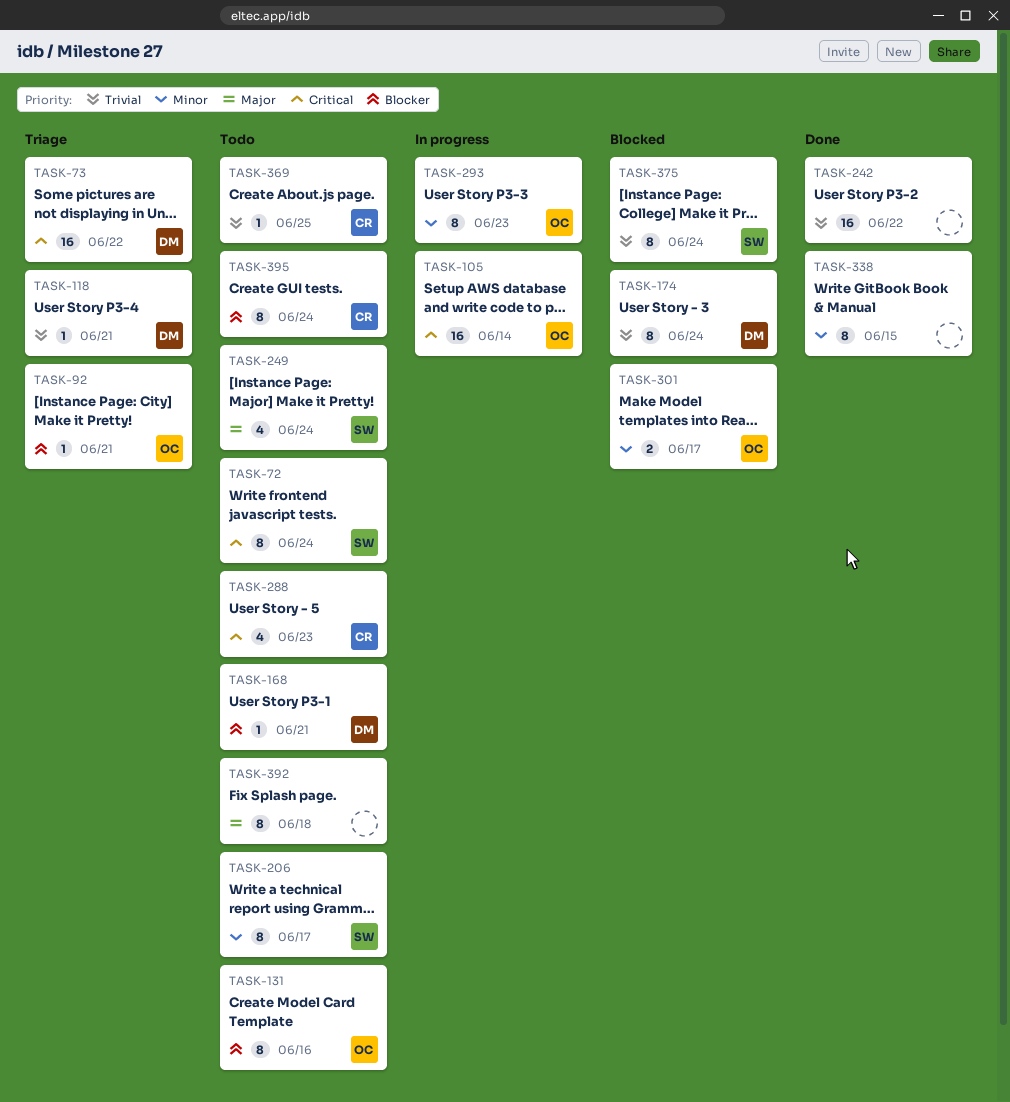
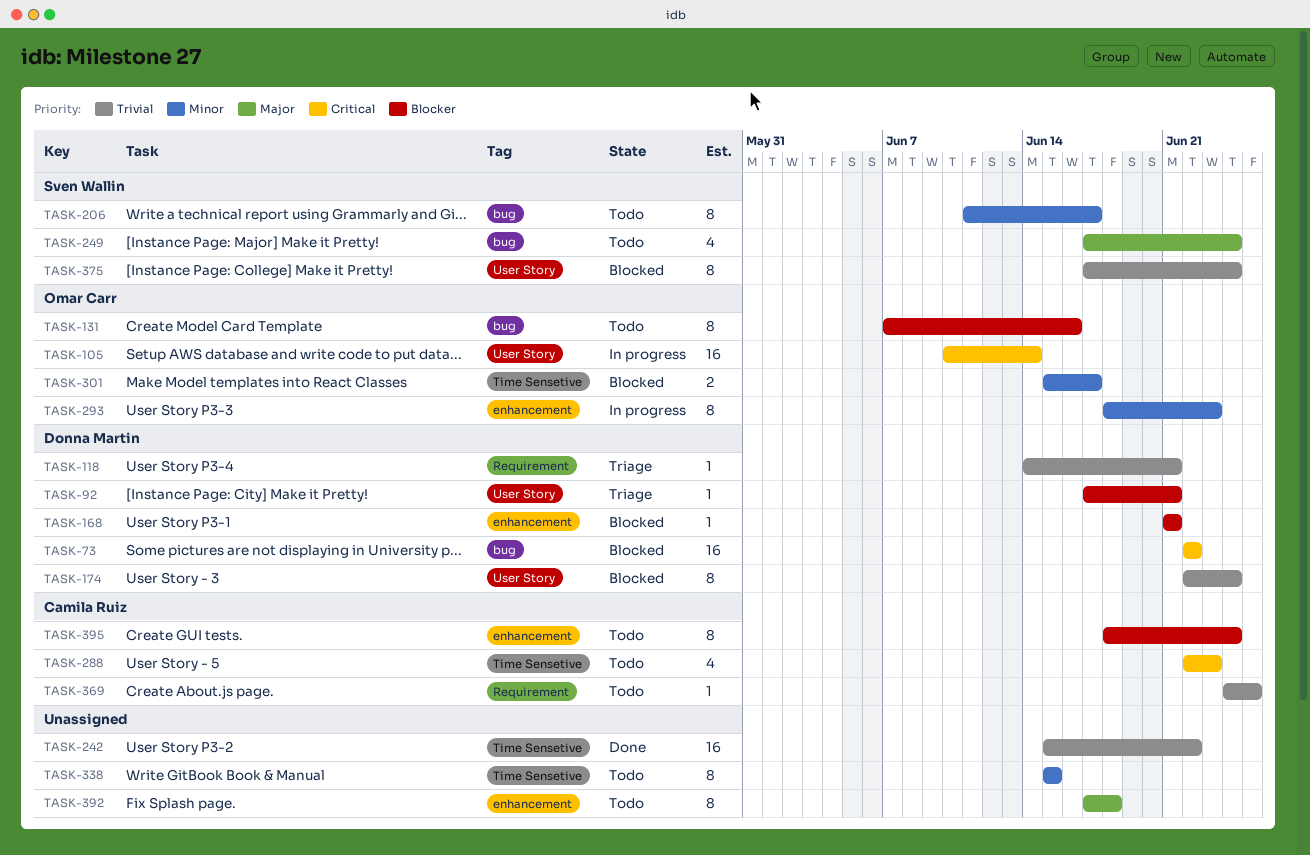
TASK-72: present -> none
TASK-73, status: Triage -> Blocked
TASK-92, owner: Omar Carr -> Donna Martin
TASK-168, status: Todo -> Blocked
TASK-338, status: Done -> Todo

